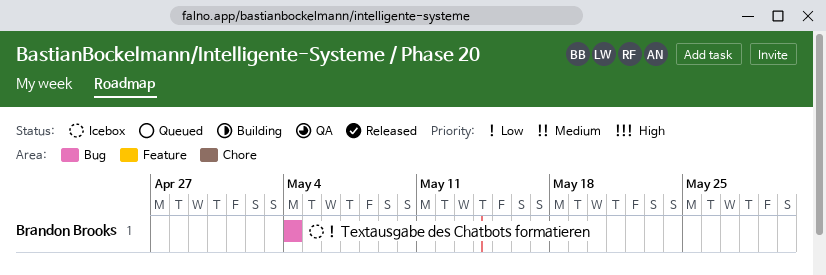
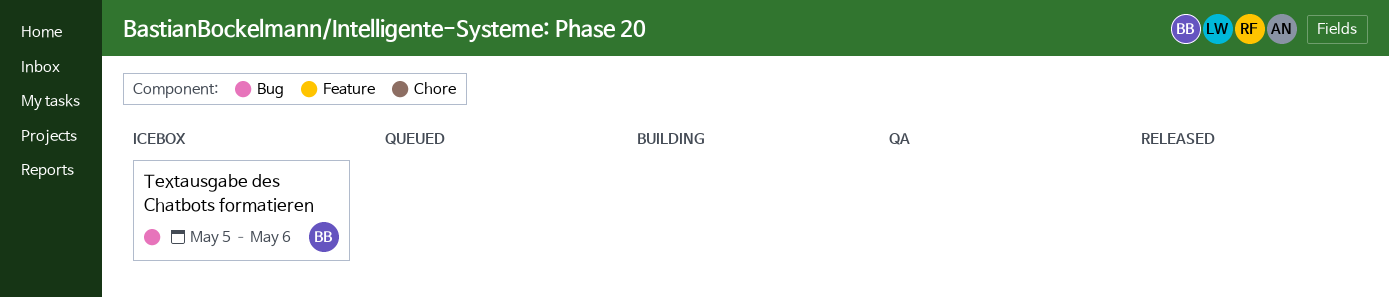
Textausgabe des Chatbots formatieren, start: May 4 -> May 5
Textausgabe des Chatbots formatieren, due: May 4 -> May 6

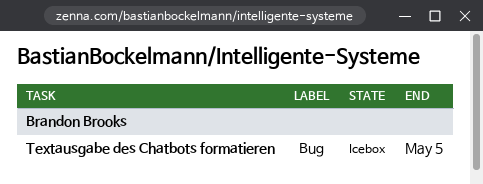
Textausgabe des Chatbots formatieren, due: May 6 -> May 5

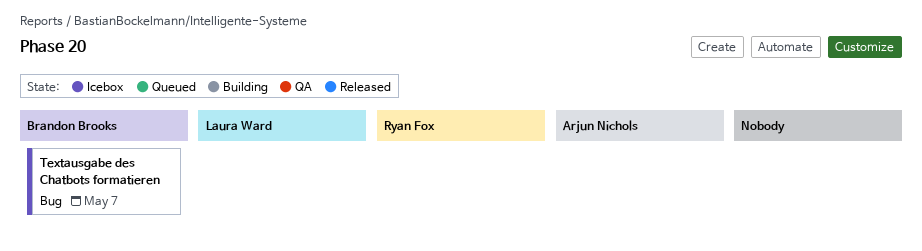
Textausgabe des Chatbots formatieren, due: May 5 -> May 7

